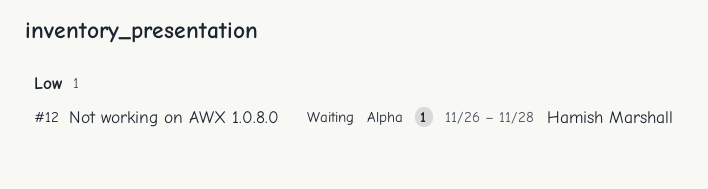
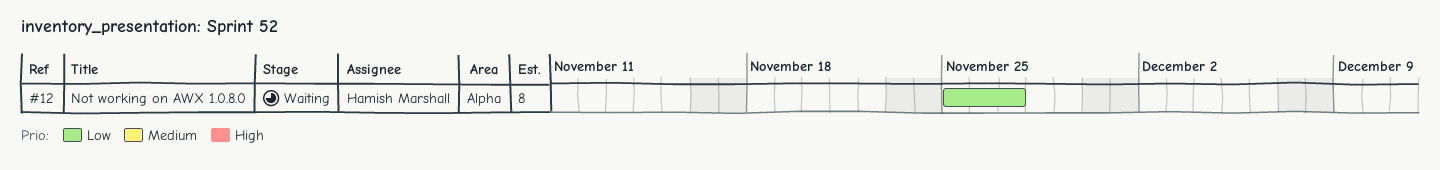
#12, estimate: 1 -> 8
#12, start: Nov 26 -> Nov 25
#12, due: Nov 28 -> Nov 27

